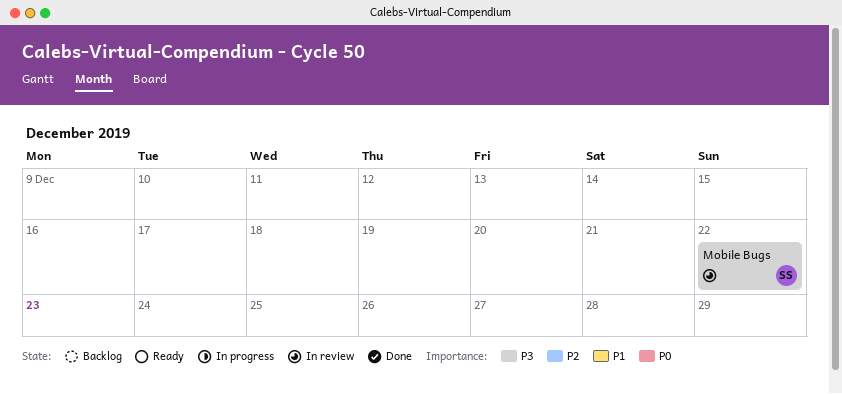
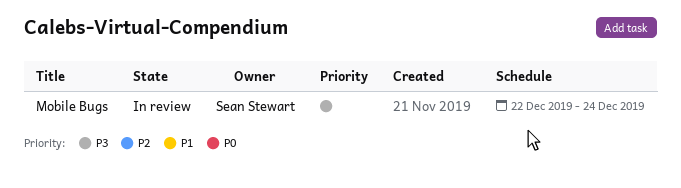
Mobile Bugs, due: Dec 22 -> Dec 24

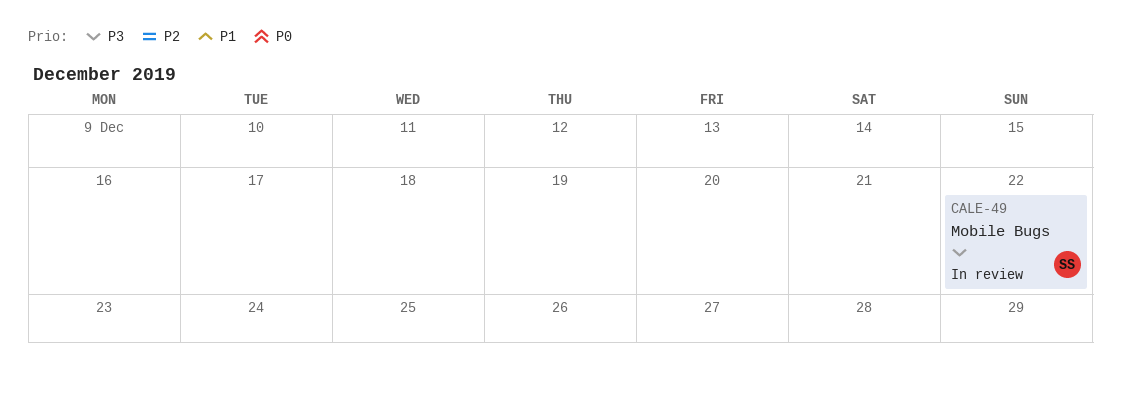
Mobile Bugs, due: Dec 24 -> Dec 22

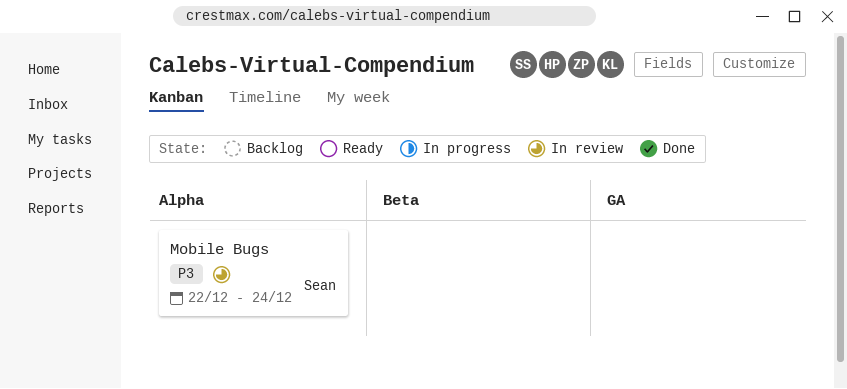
Mobile Bugs, due: Dec 22 -> Dec 24

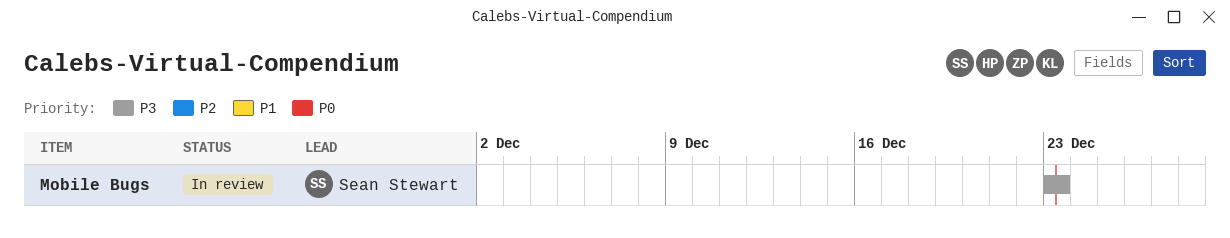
Mobile Bugs, start: Dec 22 -> Dec 23
Mobile Bugs, due: Dec 24 -> Dec 23

